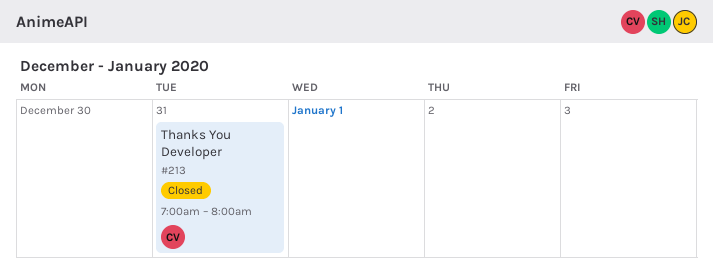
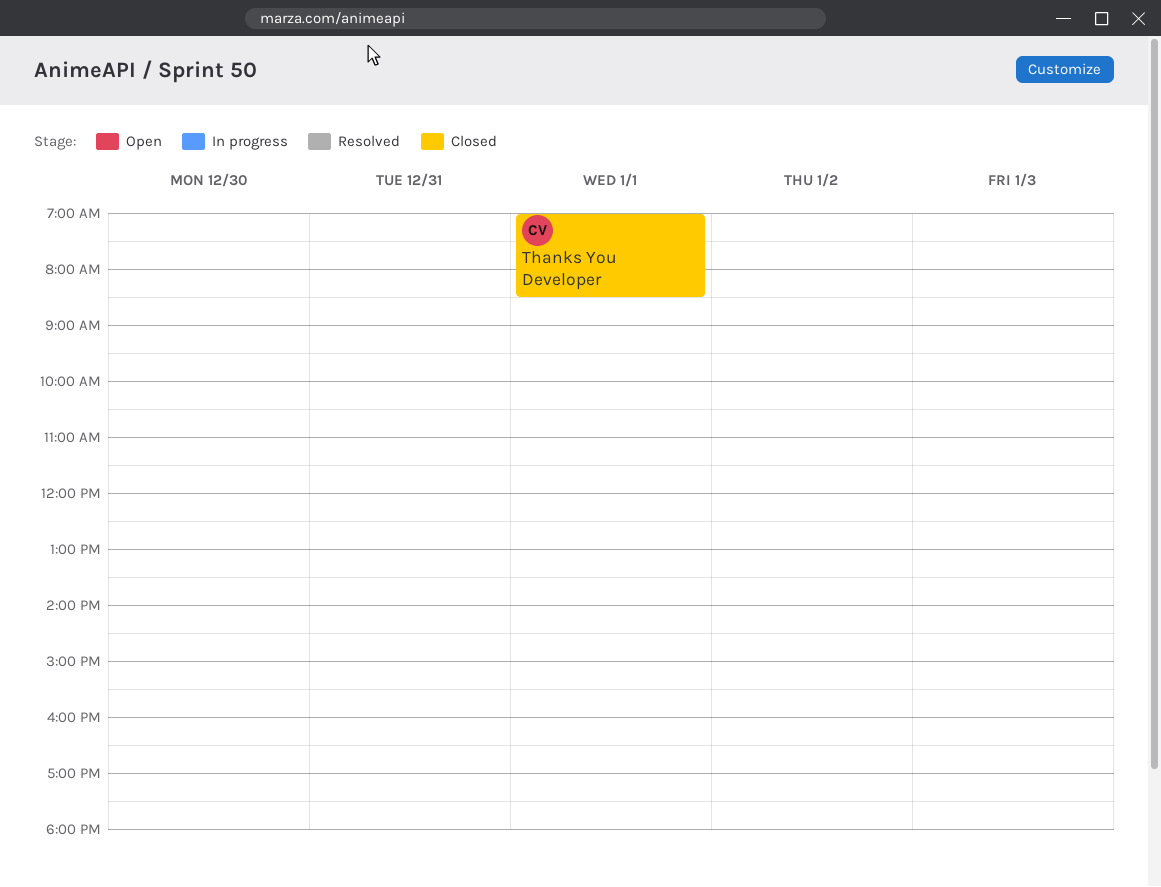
Thanks You Developer, day: Dec 31 -> Jan 1
Thanks You Developer, ends: 08:00 -> 08:30

